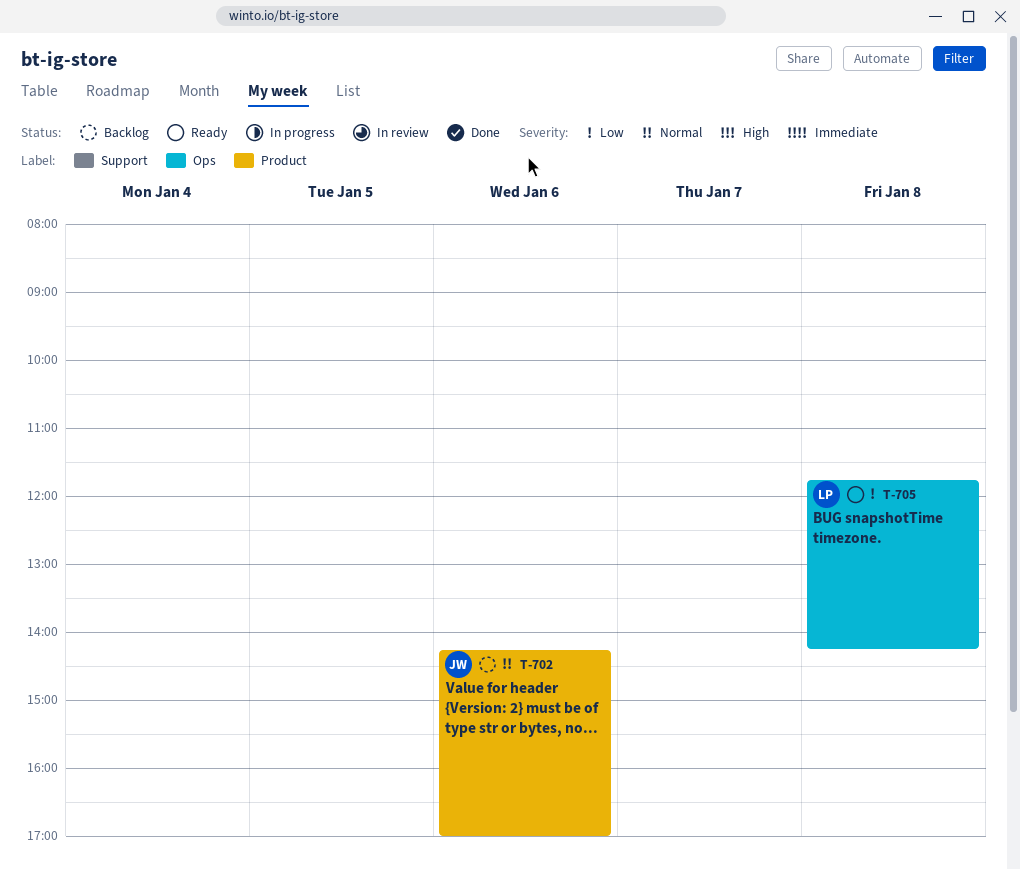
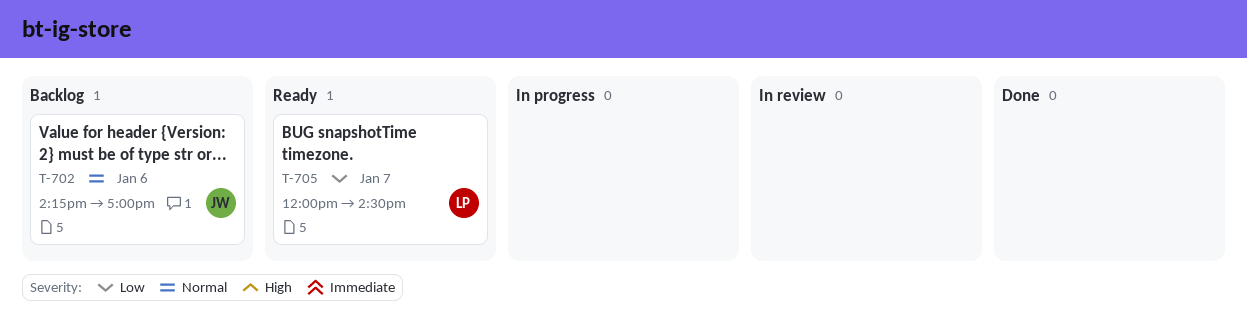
T-705, day: Jan 8 -> Jan 7
T-705, begins: 11:45 -> 12:00
T-705, ends: 14:15 -> 14:30

